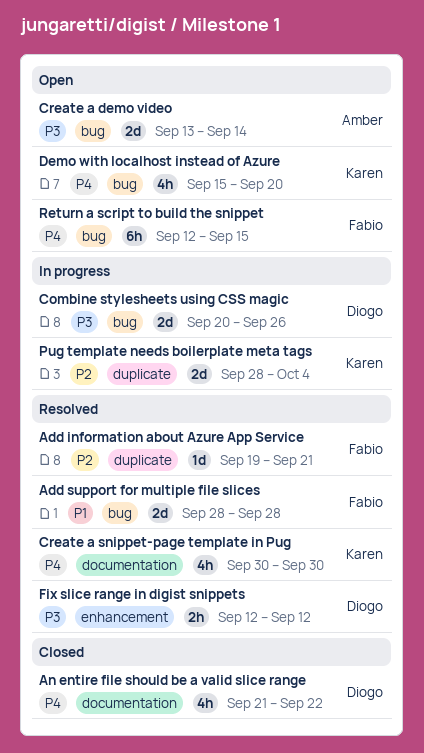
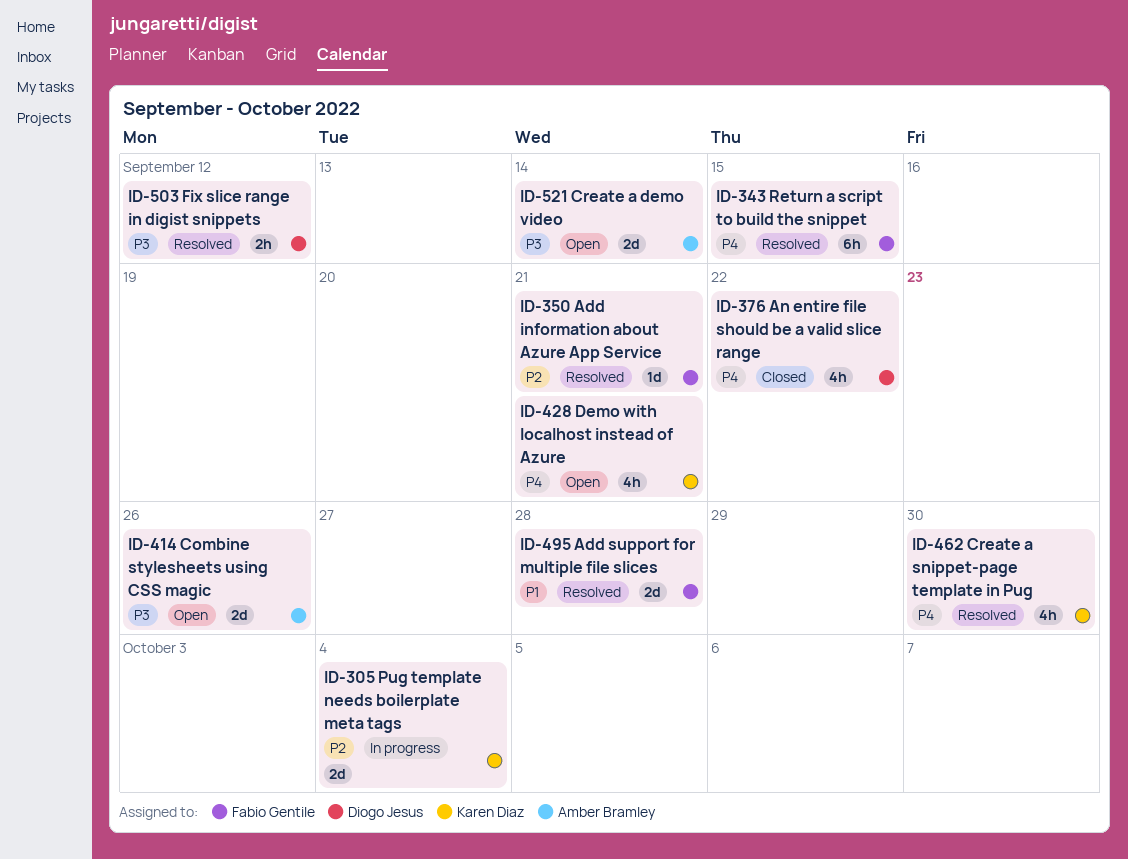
Combine stylesheets using CSS magic, status: In progress -> Open
Combine stylesheets using CSS magic, owner: Diogo Jesus -> Amber Bramley
Demo with localhost instead of Azure, due: Sep 20 -> Sep 21
Return a script to build the snippet, status: Open -> Resolved

